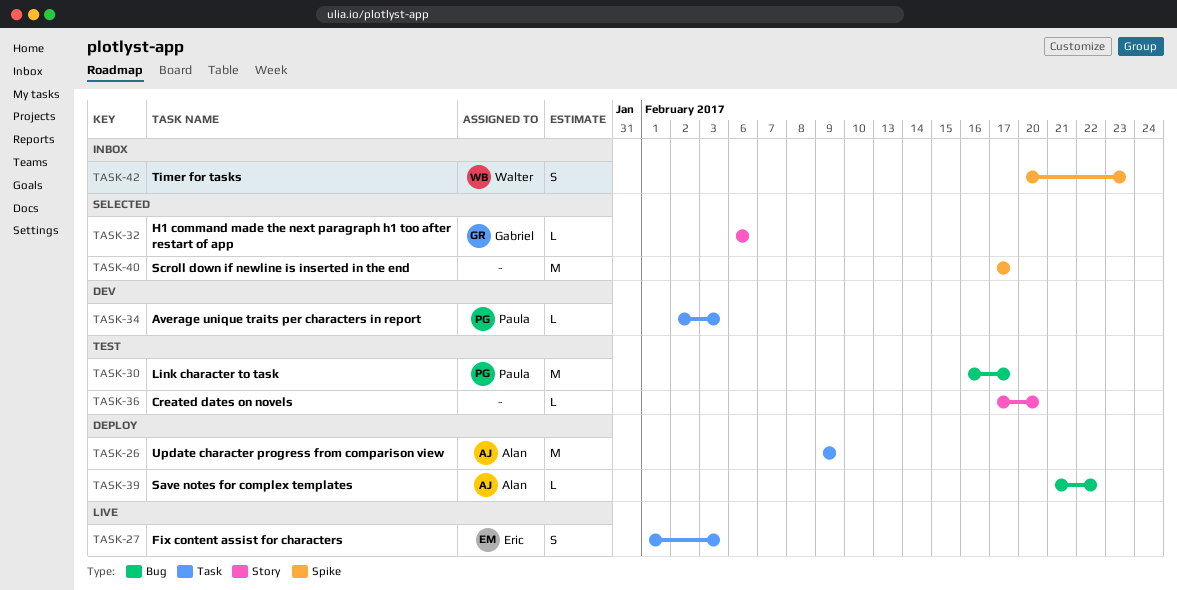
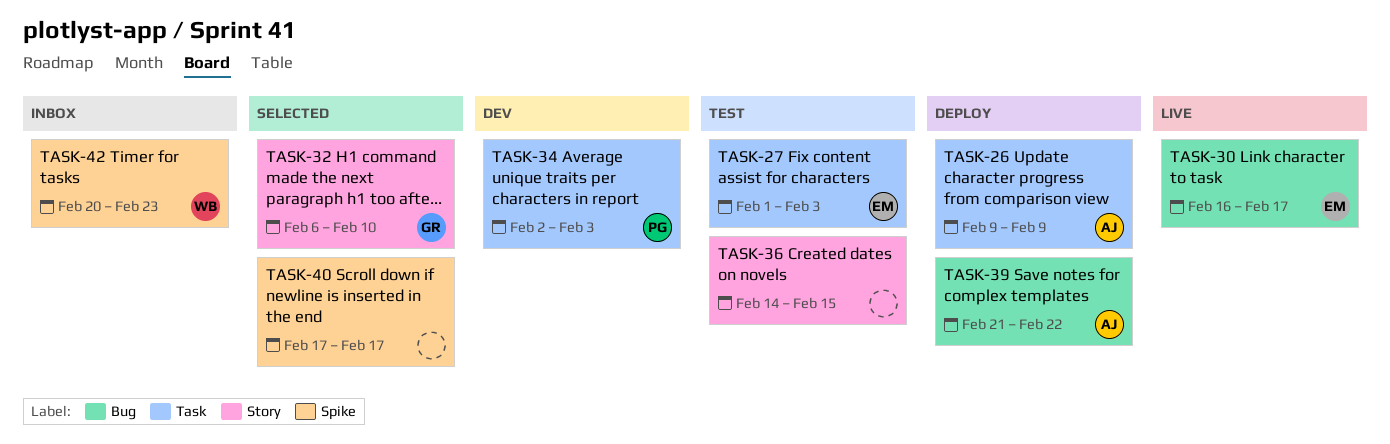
TASK-27, status: Live -> Test
TASK-30, status: Test -> Live
TASK-30, owner: Paula -> Eric
TASK-32, due: Feb 6 -> Feb 10
TASK-36, start: Feb 17 -> Feb 14
TASK-36, due: Feb 20 -> Feb 15

